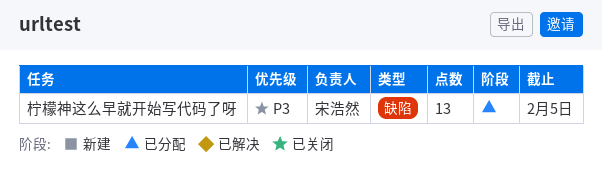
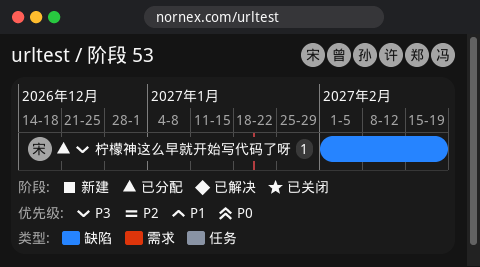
柠檬神这么早就开始写代码了呀, estimate: 13 -> 1
柠檬神这么早就开始写代码了呀, due: Feb 5 -> Feb 19

